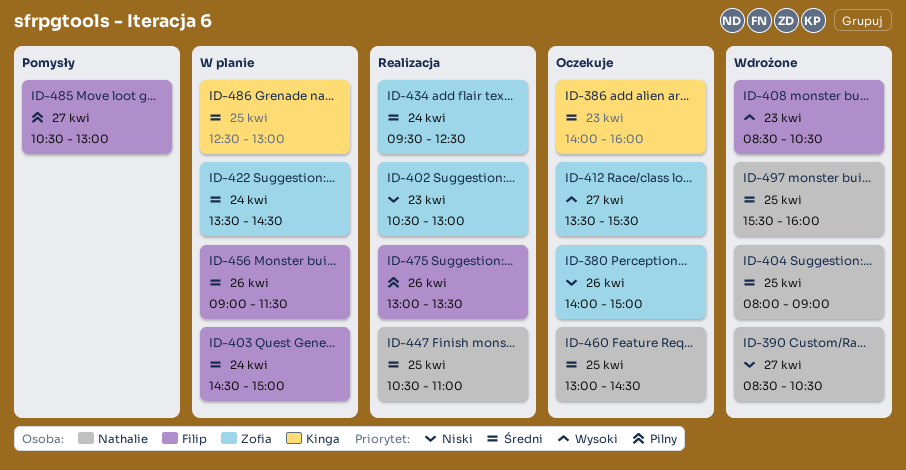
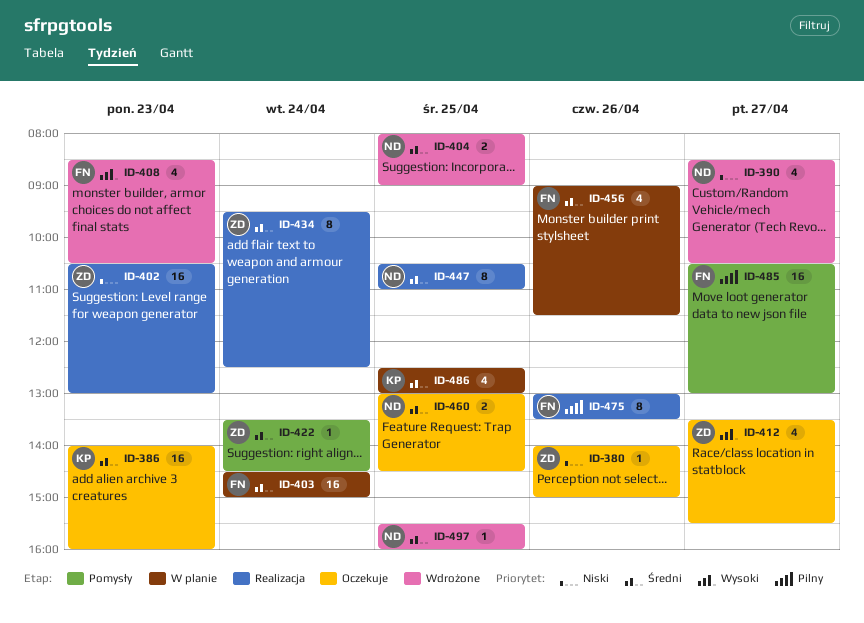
ID-422, status: W planie -> Pomysły

